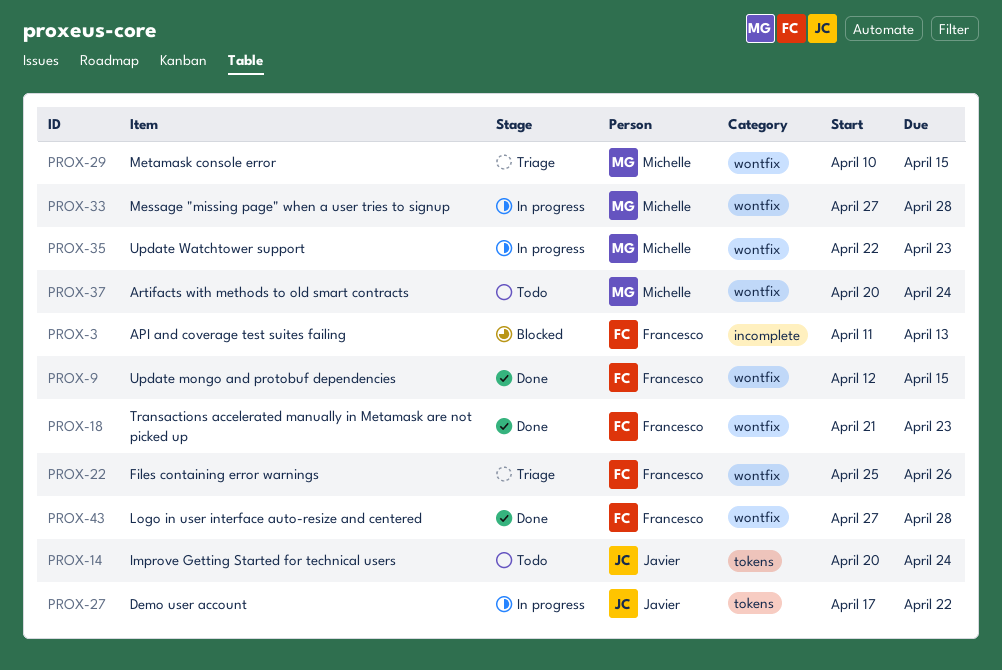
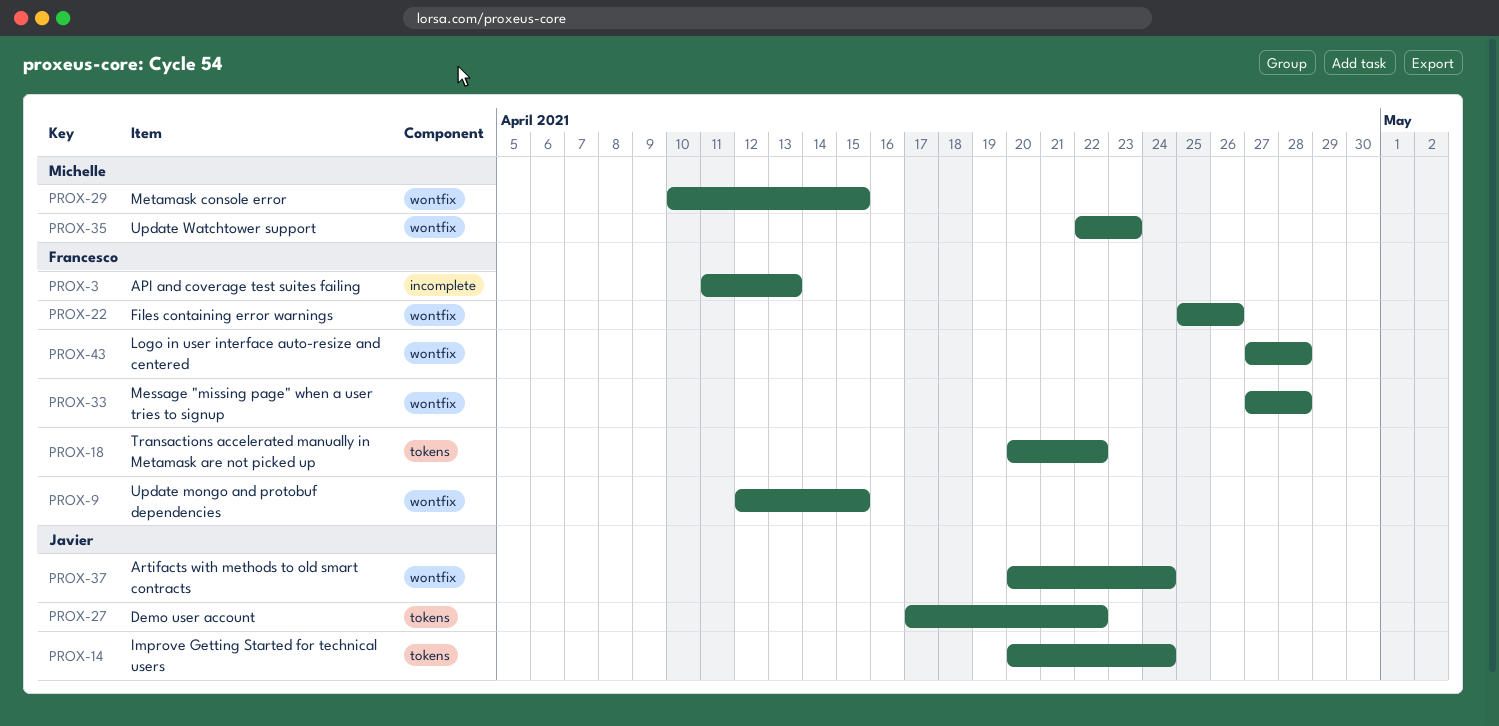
PROX-18, label: wontfix -> tokens
PROX-18, start: Apr 21 -> Apr 20
PROX-18, due: Apr 23 -> Apr 22
PROX-33, owner: Michelle -> Francesco
PROX-37, owner: Michelle -> Javier

